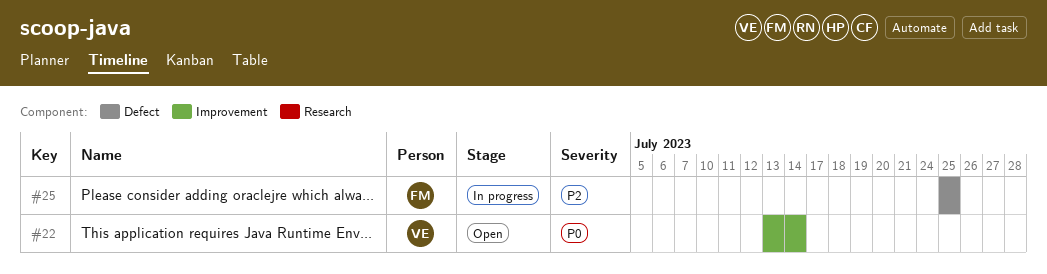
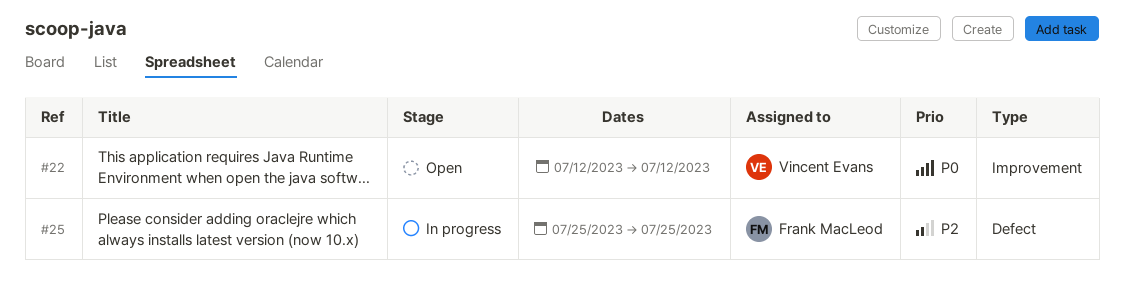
#22, start: Jul 13 -> Jul 12
#22, due: Jul 14 -> Jul 12

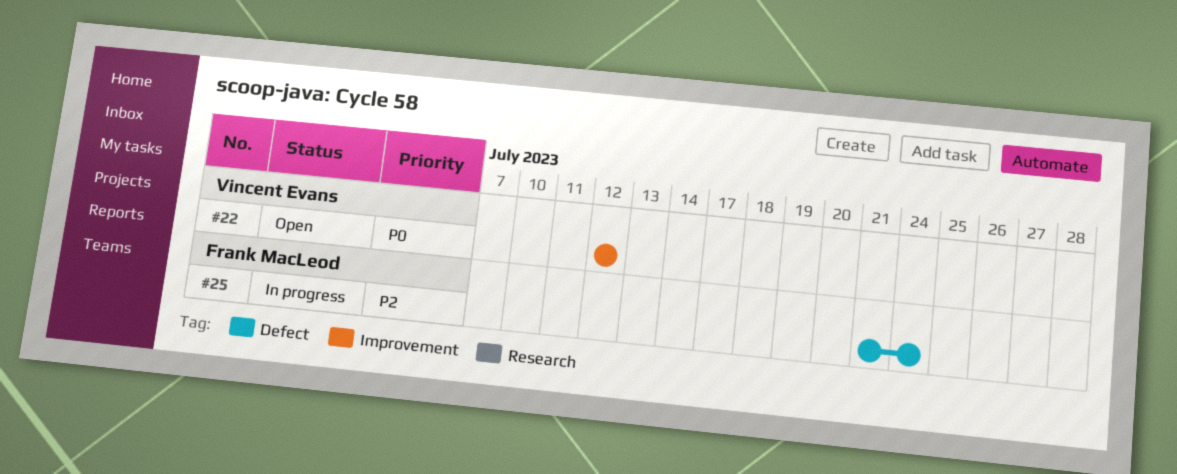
#25, start: Jul 25 -> Jul 21
#25, due: Jul 25 -> Jul 24

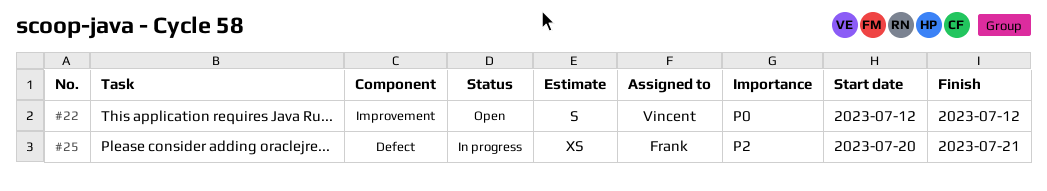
#25, start: Jul 21 -> Jul 20
#25, due: Jul 24 -> Jul 21

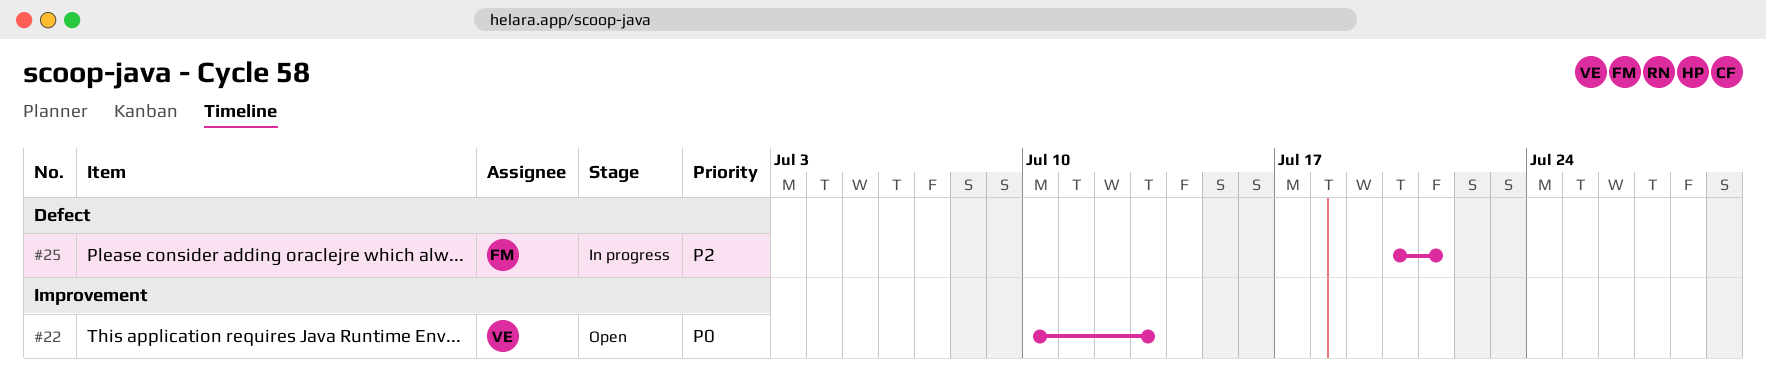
#22, start: Jul 12 -> Jul 10
#22, due: Jul 12 -> Jul 13

